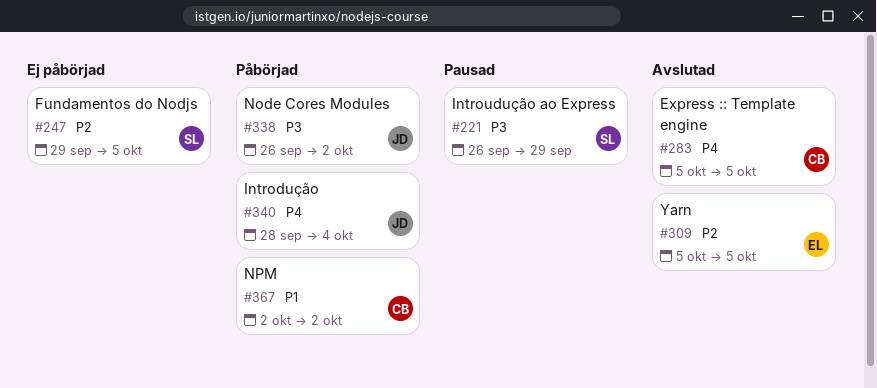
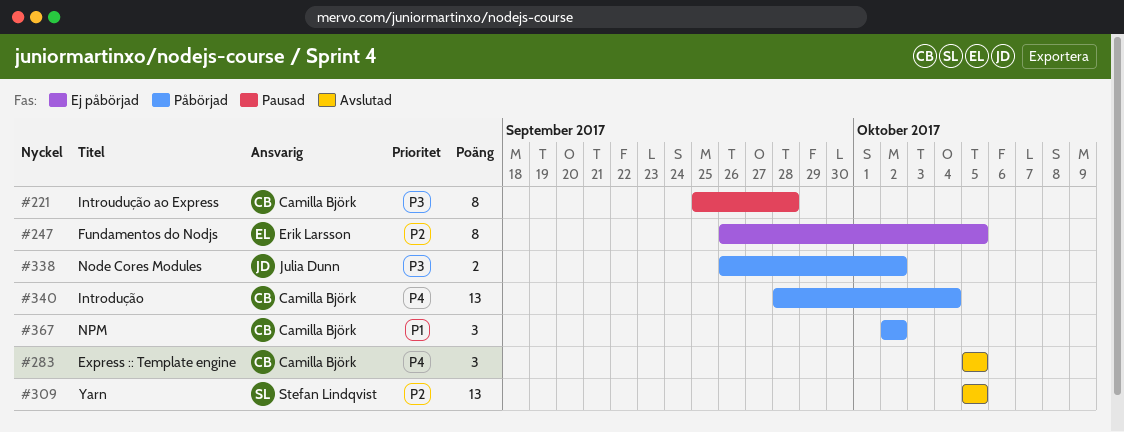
#221, owner: Stefan Lindqvist -> Camilla Björk
#221, start: Sep 26 -> Sep 25
#221, due: Sep 29 -> Sep 28
#247, owner: Stefan Lindqvist -> Erik Larsson
#247, start: Sep 29 -> Sep 26
#309, owner: Erik Larsson -> Stefan Lindqvist
#340, owner: Julia Dunn -> Camilla Björk

